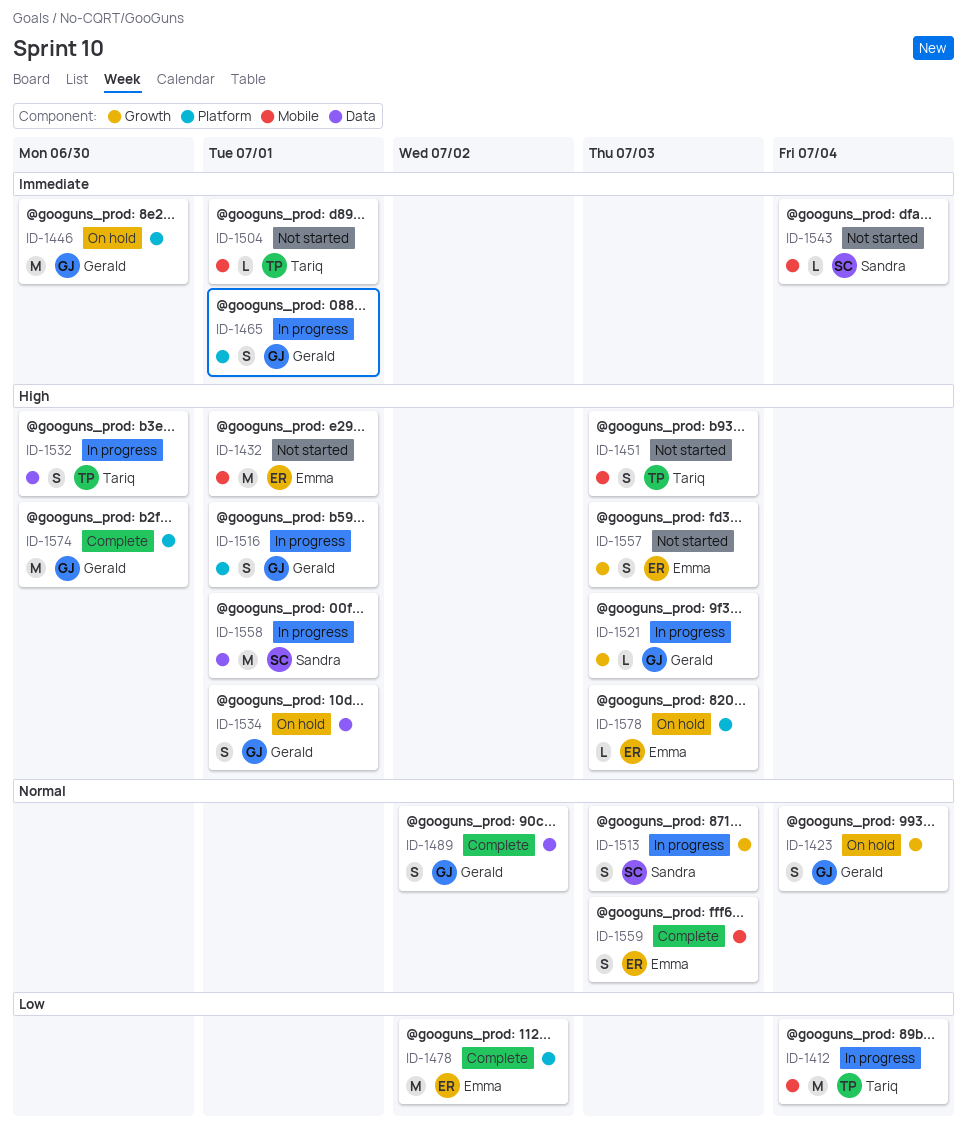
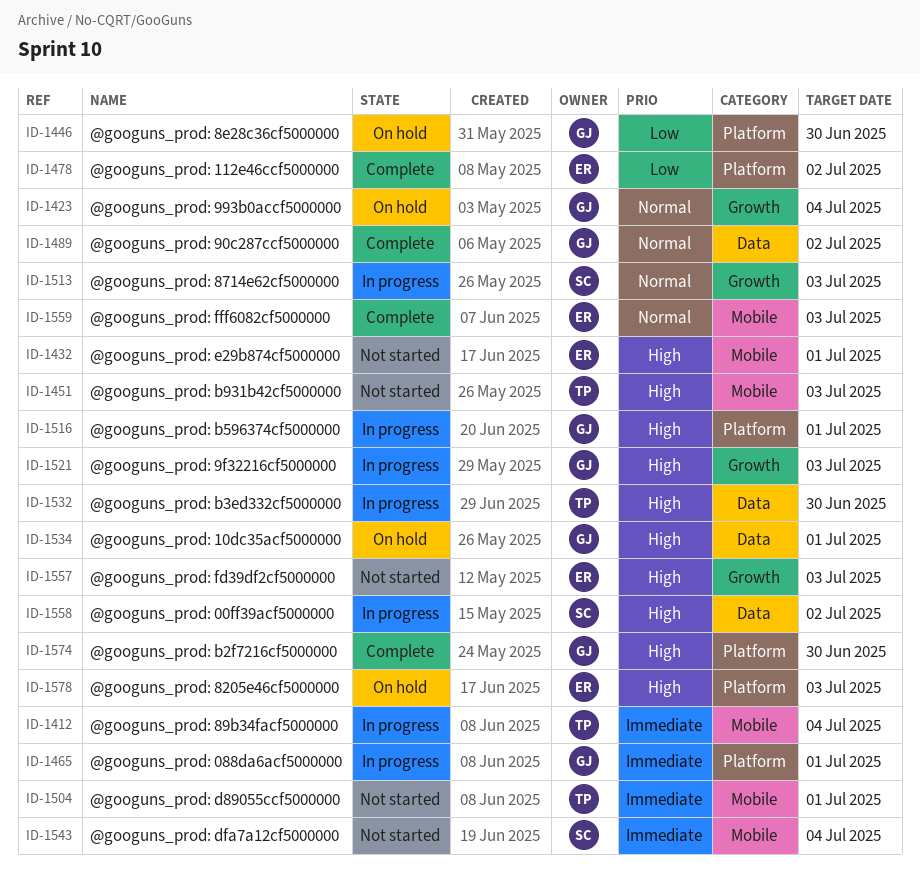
ID-1412, priority: Low -> Immediate
ID-1446, priority: Immediate -> Low
ID-1558, due: Jul 1 -> Jul 2

